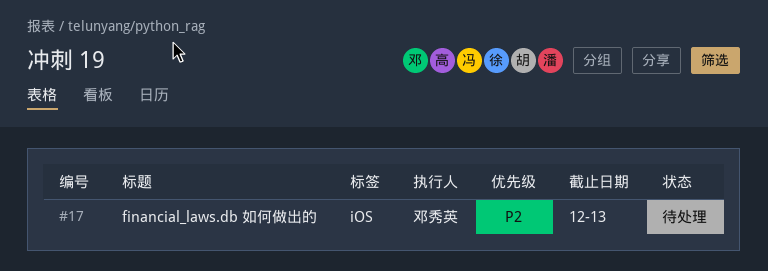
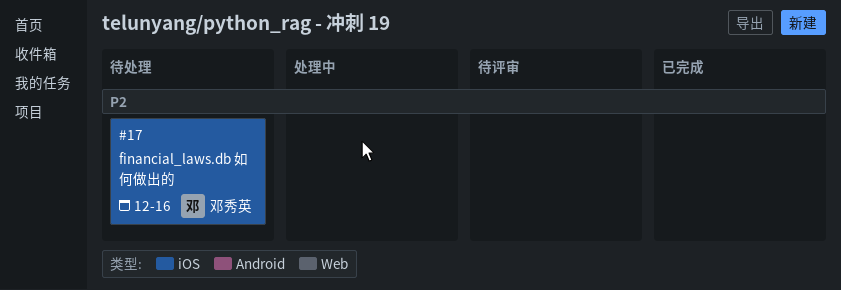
#17, due: Dec 13 -> Dec 16

